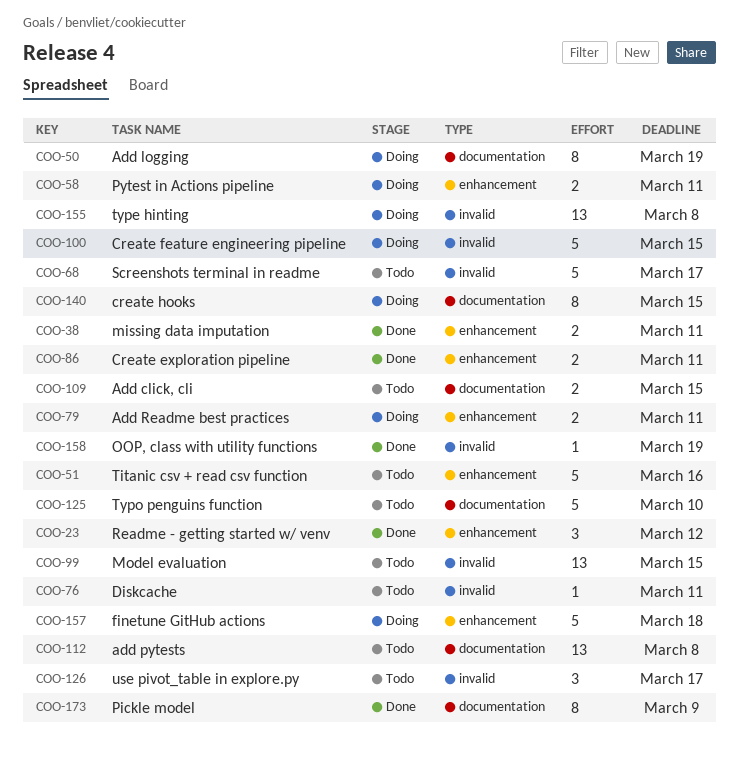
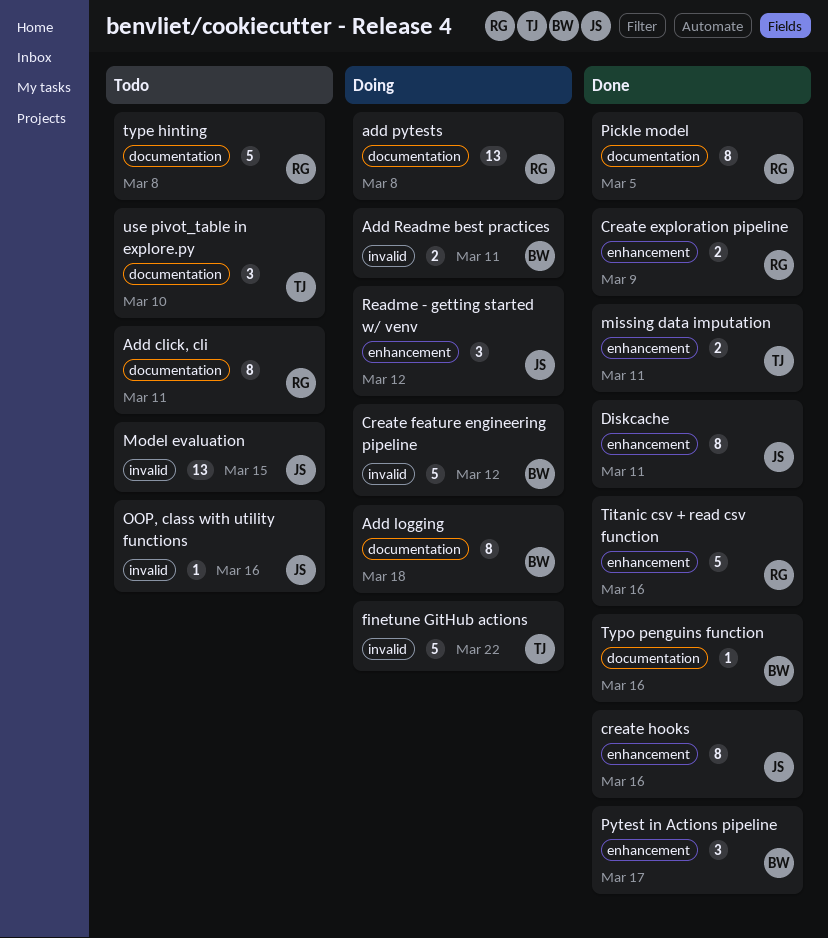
Add click, cli, estimate: 2 -> 8
Add click, cli, due: Mar 15 -> Mar 11
Add logging, due: Mar 19 -> Mar 18
add pytests, status: Todo -> Doing
Add Readme best practices, label: enhancement -> invalid
Create exploration pipeline, due: Mar 11 -> Mar 9
Create feature engineering pipeline, due: Mar 15 -> Mar 12
create hooks, status: Doing -> Done
create hooks, label: documentation -> enhancement
create hooks, due: Mar 15 -> Mar 16
Diskcache, status: Todo -> Done
Diskcache, label: invalid -> enhancement
Diskcache, estimate: 1 -> 8
finetune GitHub actions, label: enhancement -> invalid
finetune GitHub actions, due: Mar 18 -> Mar 22
OOP, class with utility functions, status: Done -> Todo
OOP, class with utility functions, due: Mar 19 -> Mar 16
Pickle model, due: Mar 9 -> Mar 5
Pytest in Actions pipeline, status: Doing -> Done
Pytest in Actions pipeline, estimate: 2 -> 3
Pytest in Actions pipeline, due: Mar 11 -> Mar 17
Readme - getting started w/ venv, status: Done -> Doing
Screenshots terminal in readme: present -> none
Titanic csv + read csv function, status: Todo -> Done
type hinting, status: Doing -> Todo
type hinting, label: invalid -> documentation
type hinting, estimate: 13 -> 5
Typo penguins function, status: Todo -> Done
Typo penguins function, estimate: 5 -> 1
Typo penguins function, due: Mar 10 -> Mar 16
use pivot_table in explore.py, label: invalid -> documentation
use pivot_table in explore.py, due: Mar 17 -> Mar 10

